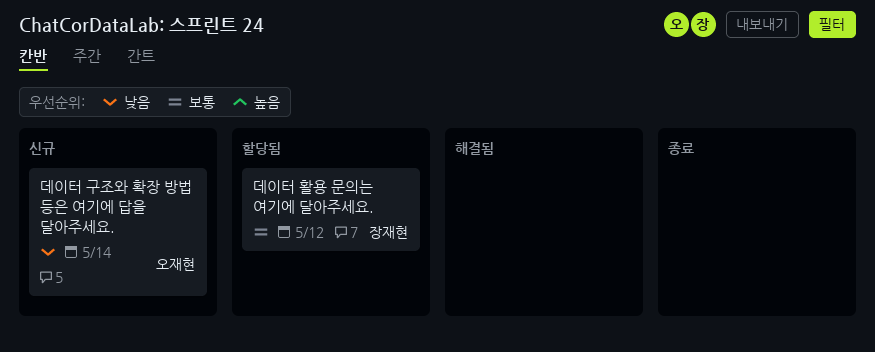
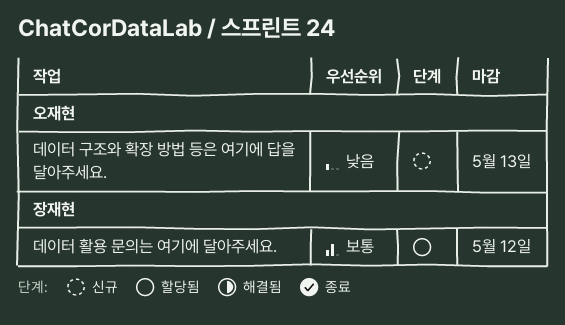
데이터 구조와 확장 방법 등은 여기에 답을 달아주세요., due: May 14 -> May 13

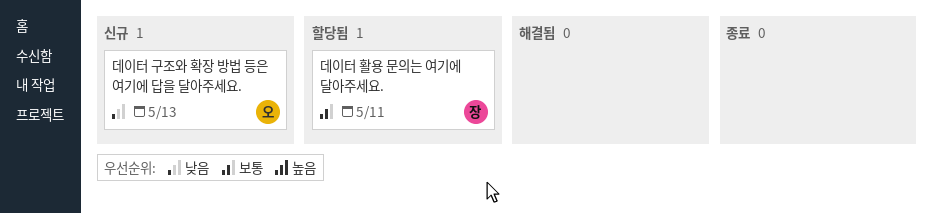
데이터 활용 문의는 여기에 달아주세요., due: May 12 -> May 11

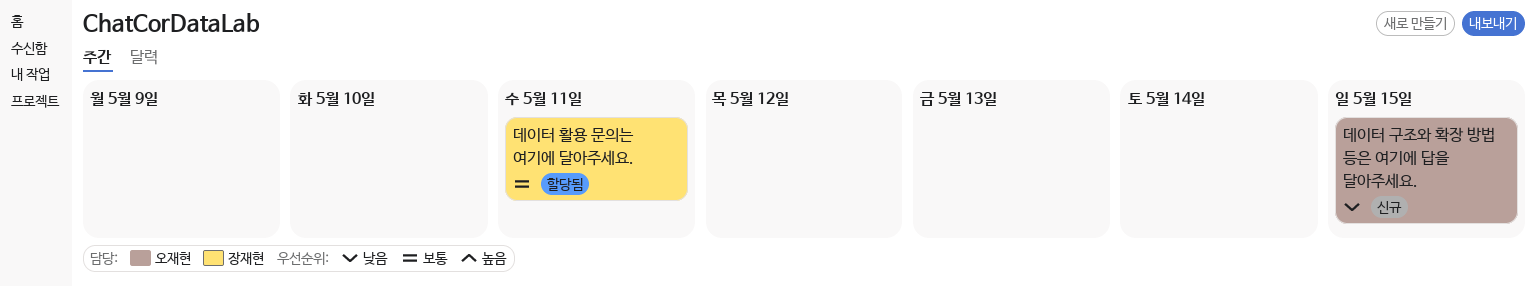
데이터 구조와 확장 방법 등은 여기에 답을 달아주세요., due: May 13 -> May 15

